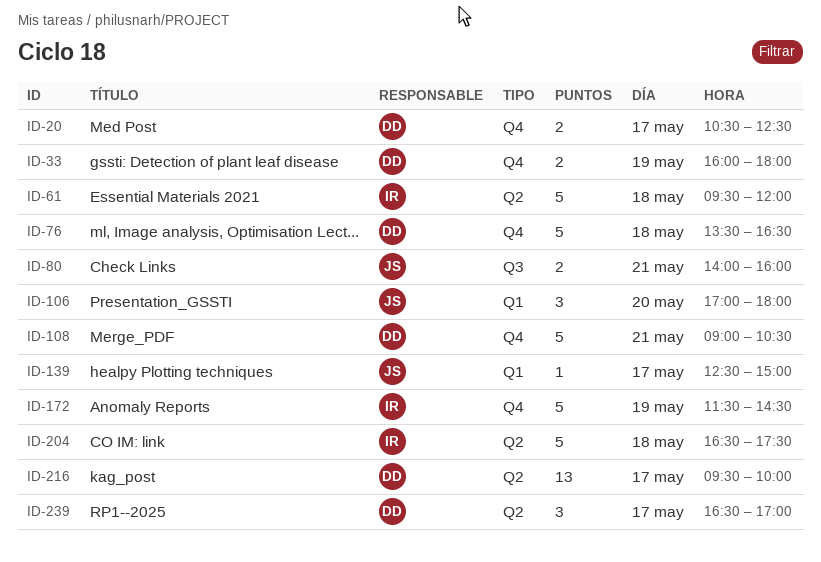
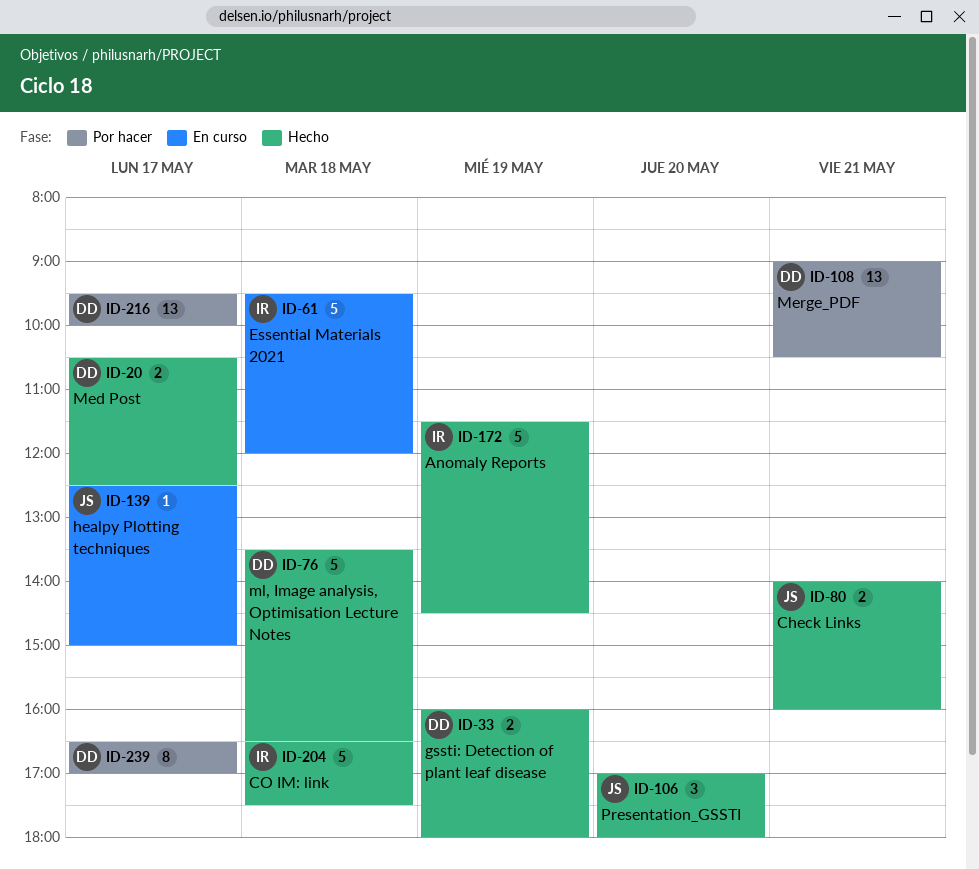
ID-108, estimate: 5 -> 13
ID-239, estimate: 3 -> 8

